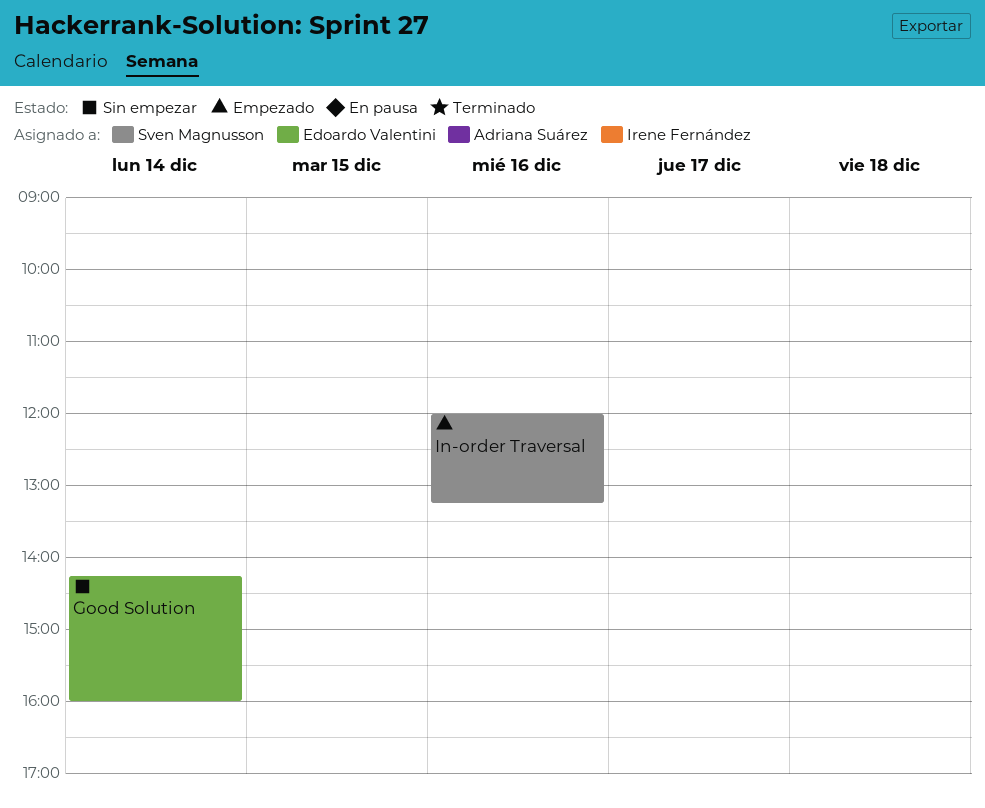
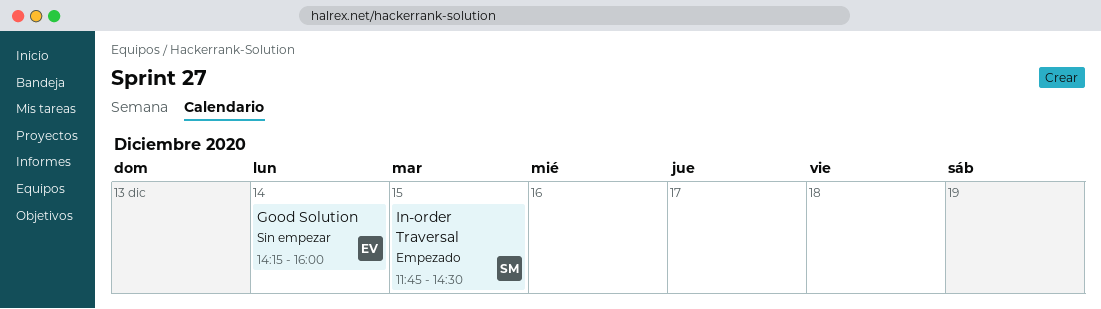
In-order Traversal, day: Dec 16 -> Dec 15
In-order Traversal, begins: 12:00 -> 11:45
In-order Traversal, ends: 13:15 -> 14:30

